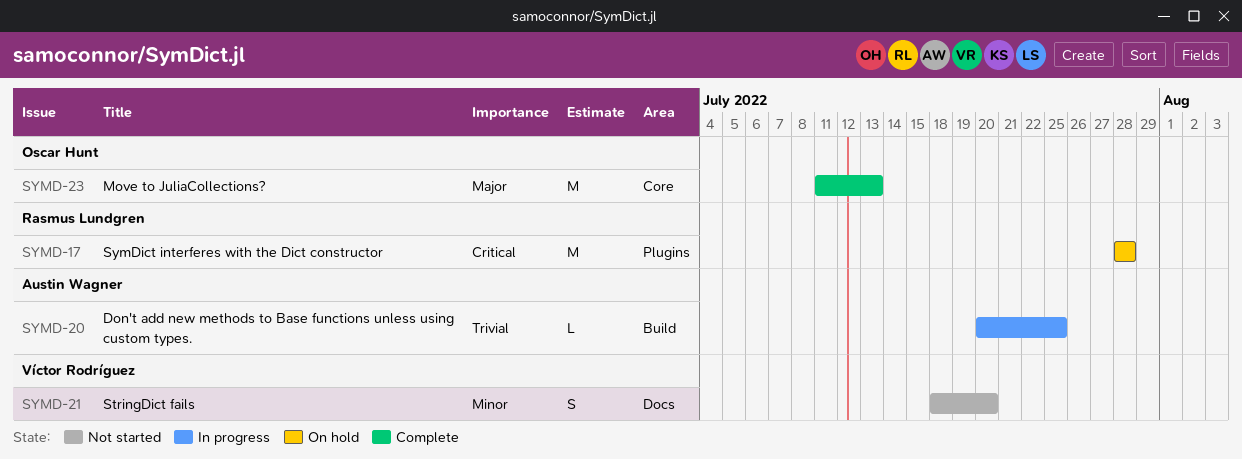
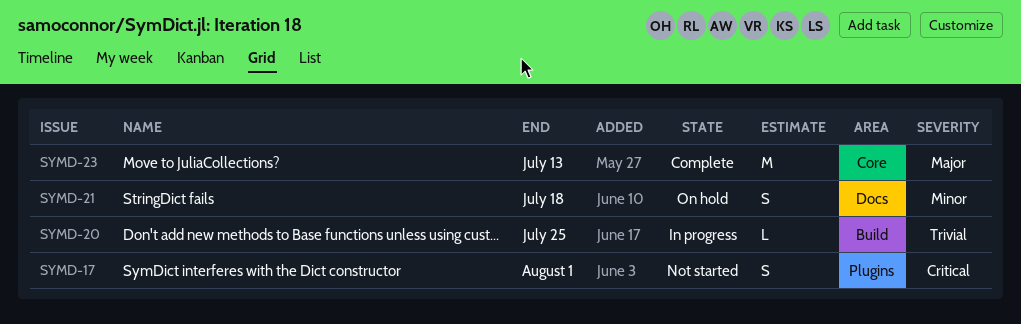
SYMD-17, status: On hold -> Not started
SYMD-17, estimate: M -> S
SYMD-17, due: Jul 28 -> Aug 1
SYMD-21, status: Not started -> On hold
SYMD-21, due: Jul 20 -> Jul 18

